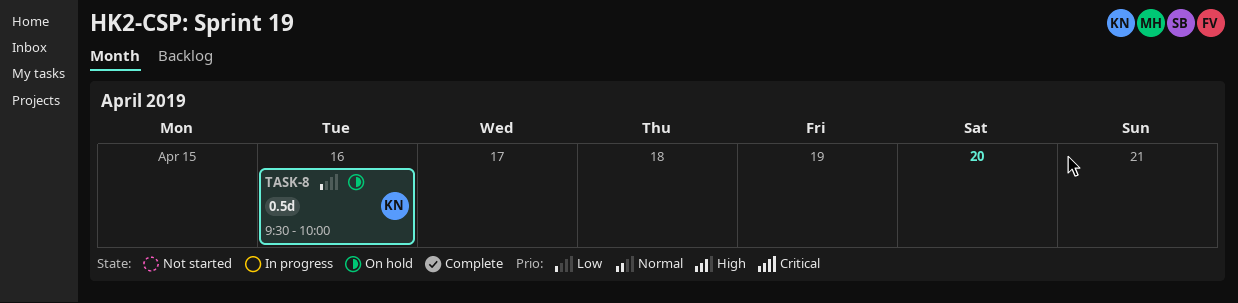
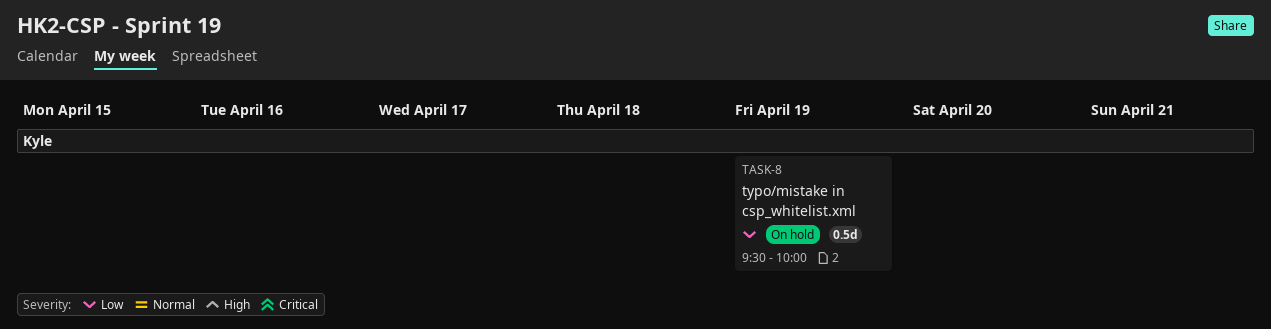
TASK-8, day: Apr 16 -> Apr 19

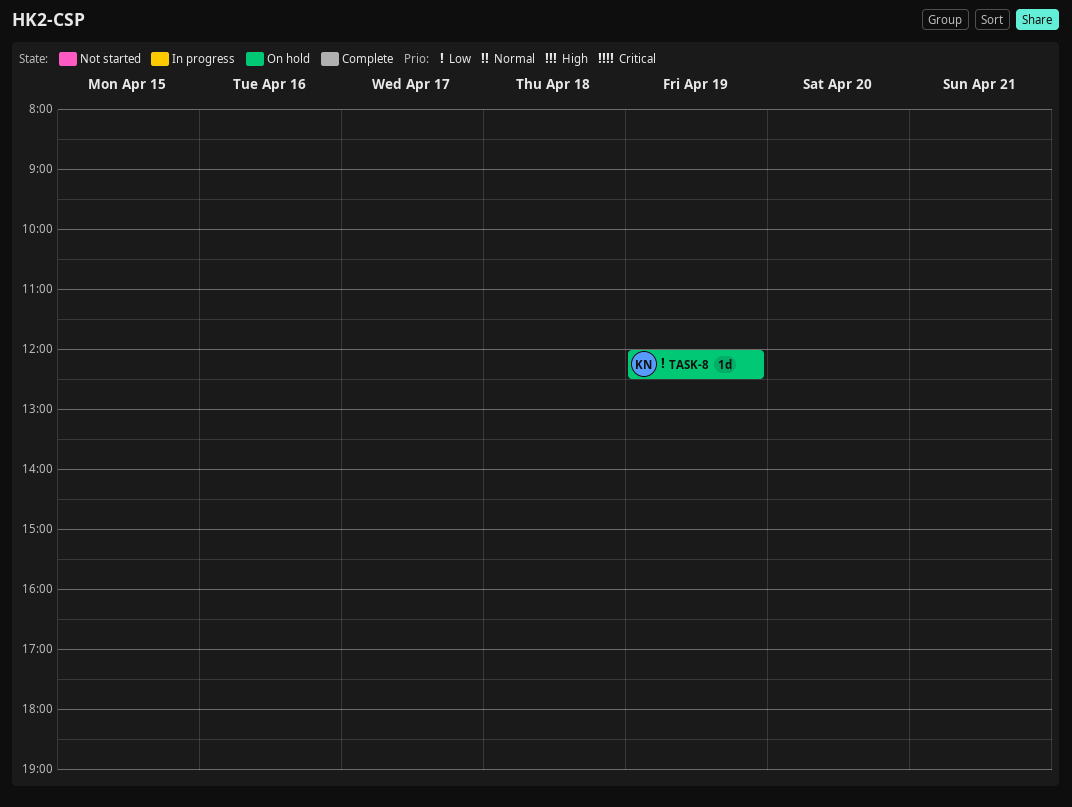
TASK-8, estimate: 0.5d -> 1d
TASK-8, begins: 09:30 -> 12:00
TASK-8, ends: 10:00 -> 12:30

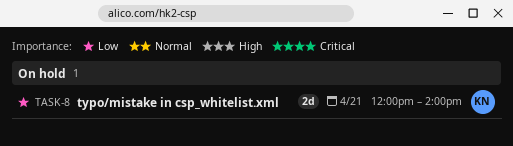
TASK-8, estimate: 1d -> 2d
TASK-8, day: Apr 19 -> Apr 21
TASK-8, ends: 12:30 -> 14:00

